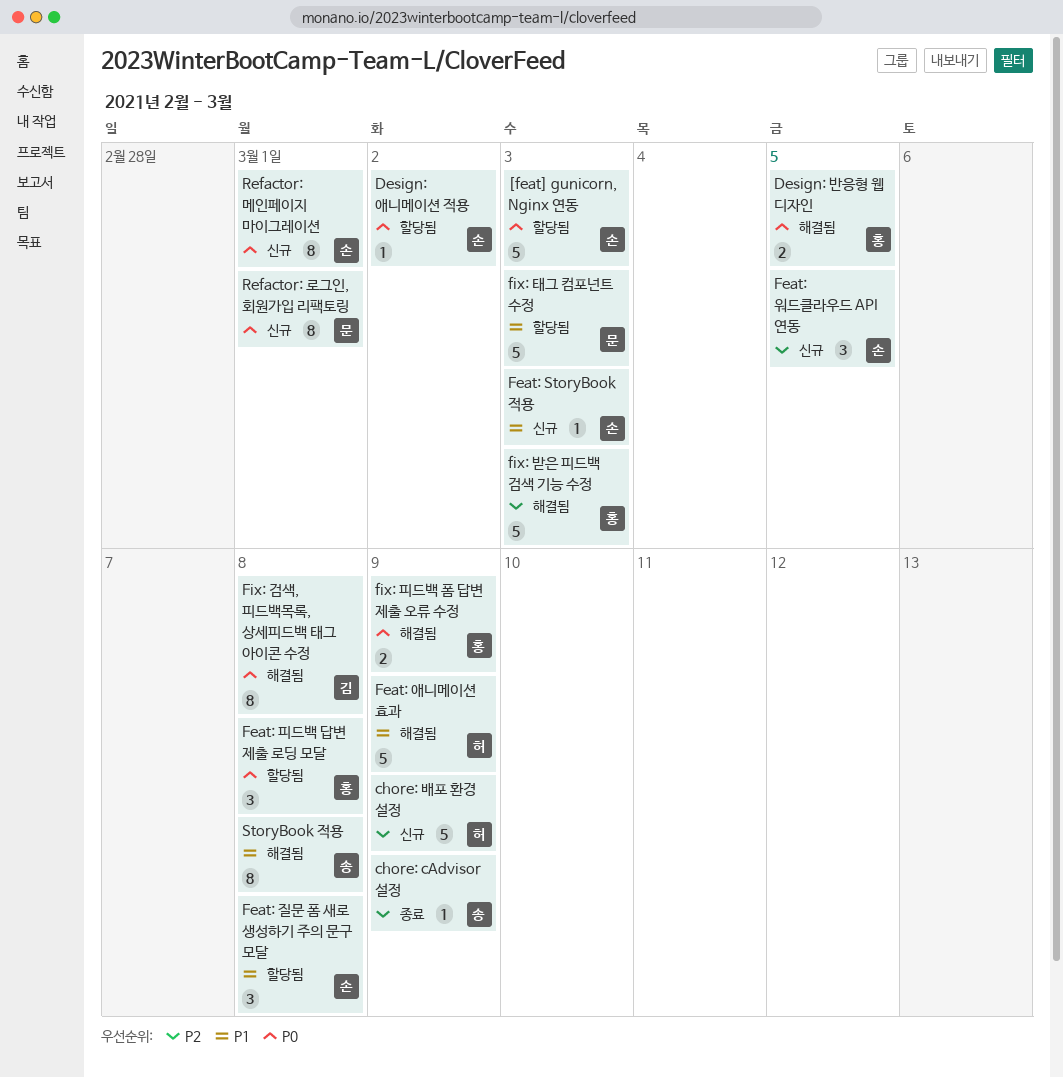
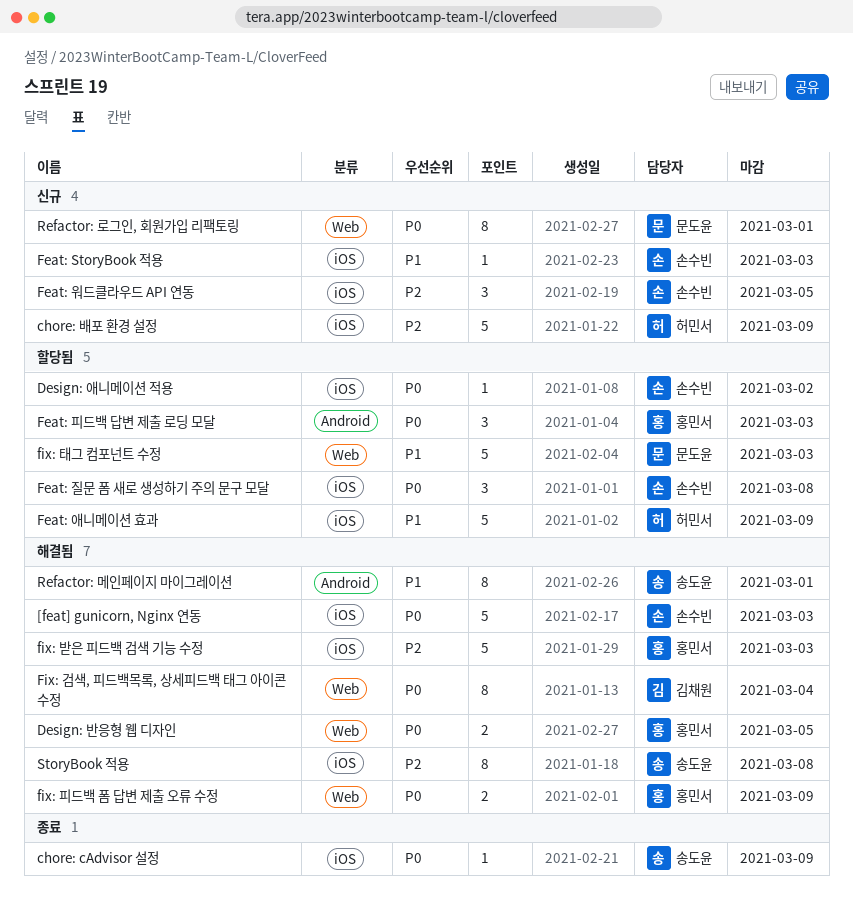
[feat] gunicorn, Nginx 연동, status: 할당됨 -> 해결됨
chore: cAdvisor 설정, priority: P2 -> P0
Feat: 애니메이션 효과, status: 해결됨 -> 할당됨
Feat: 질문 폼 새로 생성하기 주의 문구 모달, priority: P1 -> P0
Feat: 피드백 답변 제출 로딩 모달, due: Mar 8 -> Mar 3
Fix: 검색, 피드백목록, 상세피드백 태그 아이콘 수정, due: Mar 8 -> Mar 4
Refactor: 메인페이지 마이그레이션, status: 신규 -> 해결됨
Refactor: 메인페이지 마이그레이션, owner: 손수빈 -> 송도윤
Refactor: 메인페이지 마이그레이션, priority: P0 -> P1
StoryBook 적용, priority: P1 -> P2

